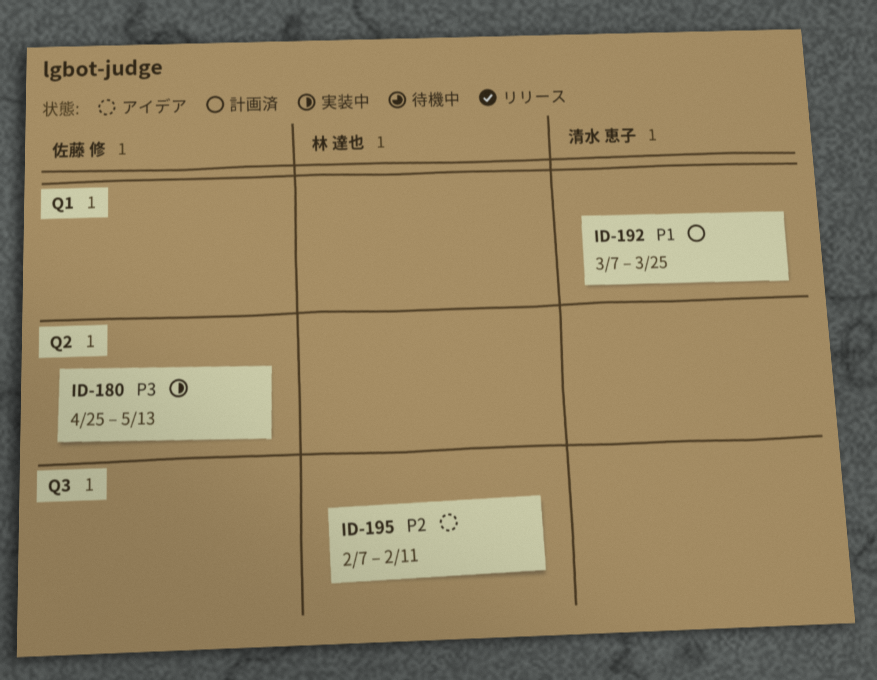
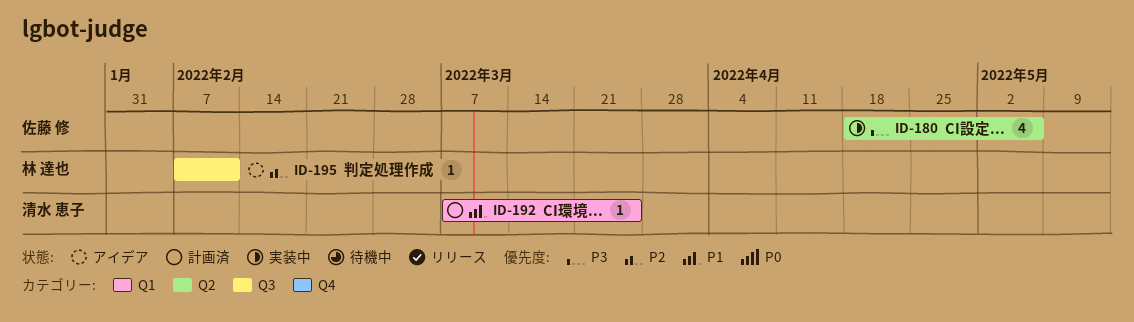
ID-180, start: Apr 25 -> Apr 18
ID-180, due: May 13 -> May 6

